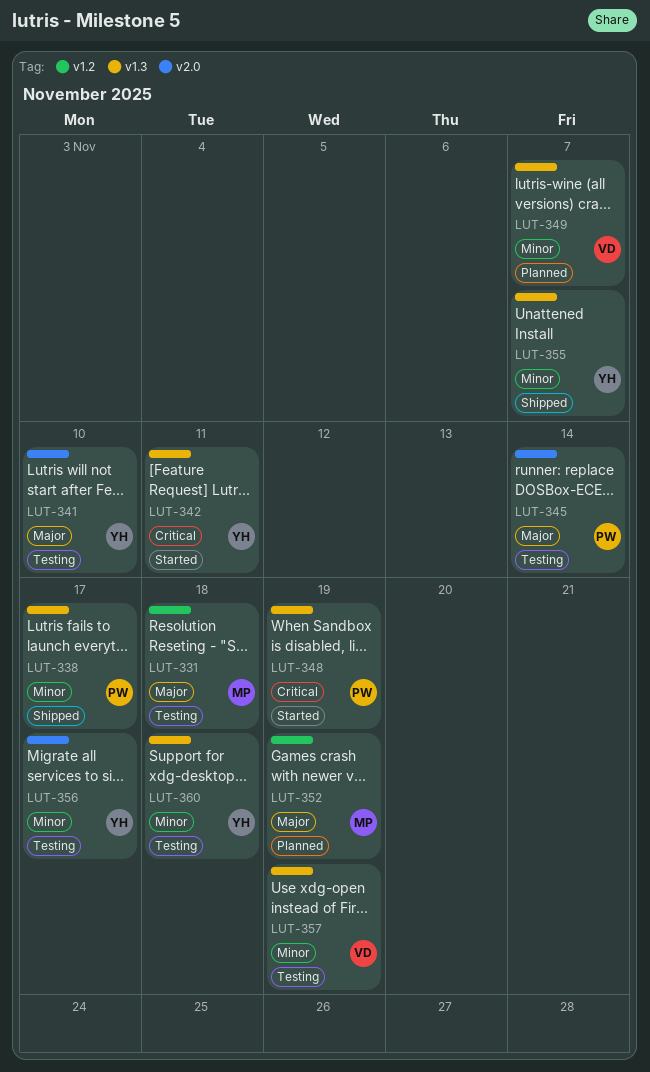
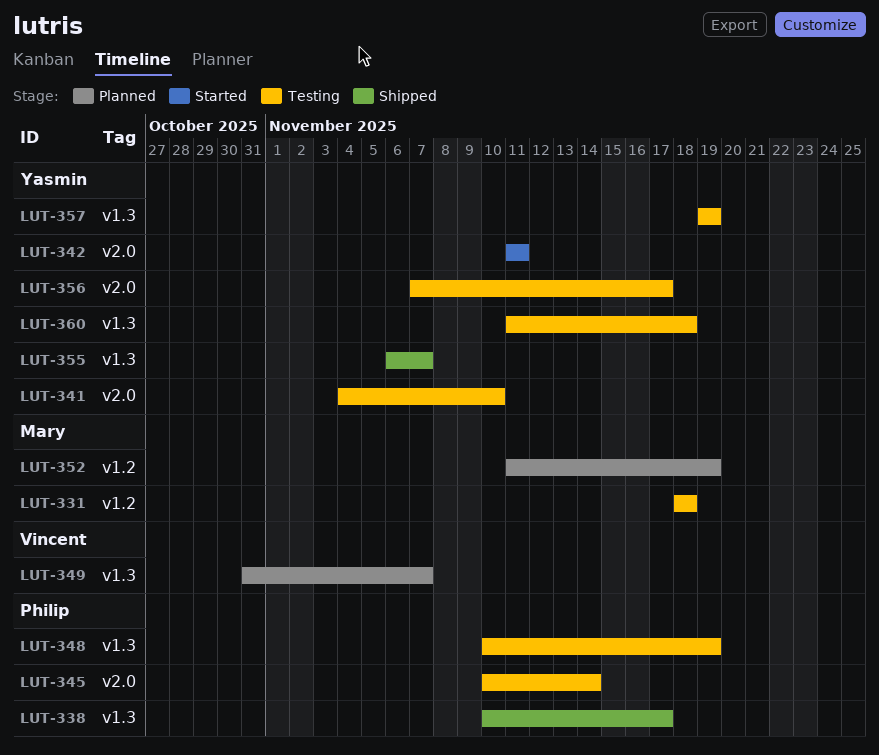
LUT-342, label: v1.3 -> v2.0
LUT-348, status: Started -> Testing
LUT-357, owner: Vincent -> Yasmin

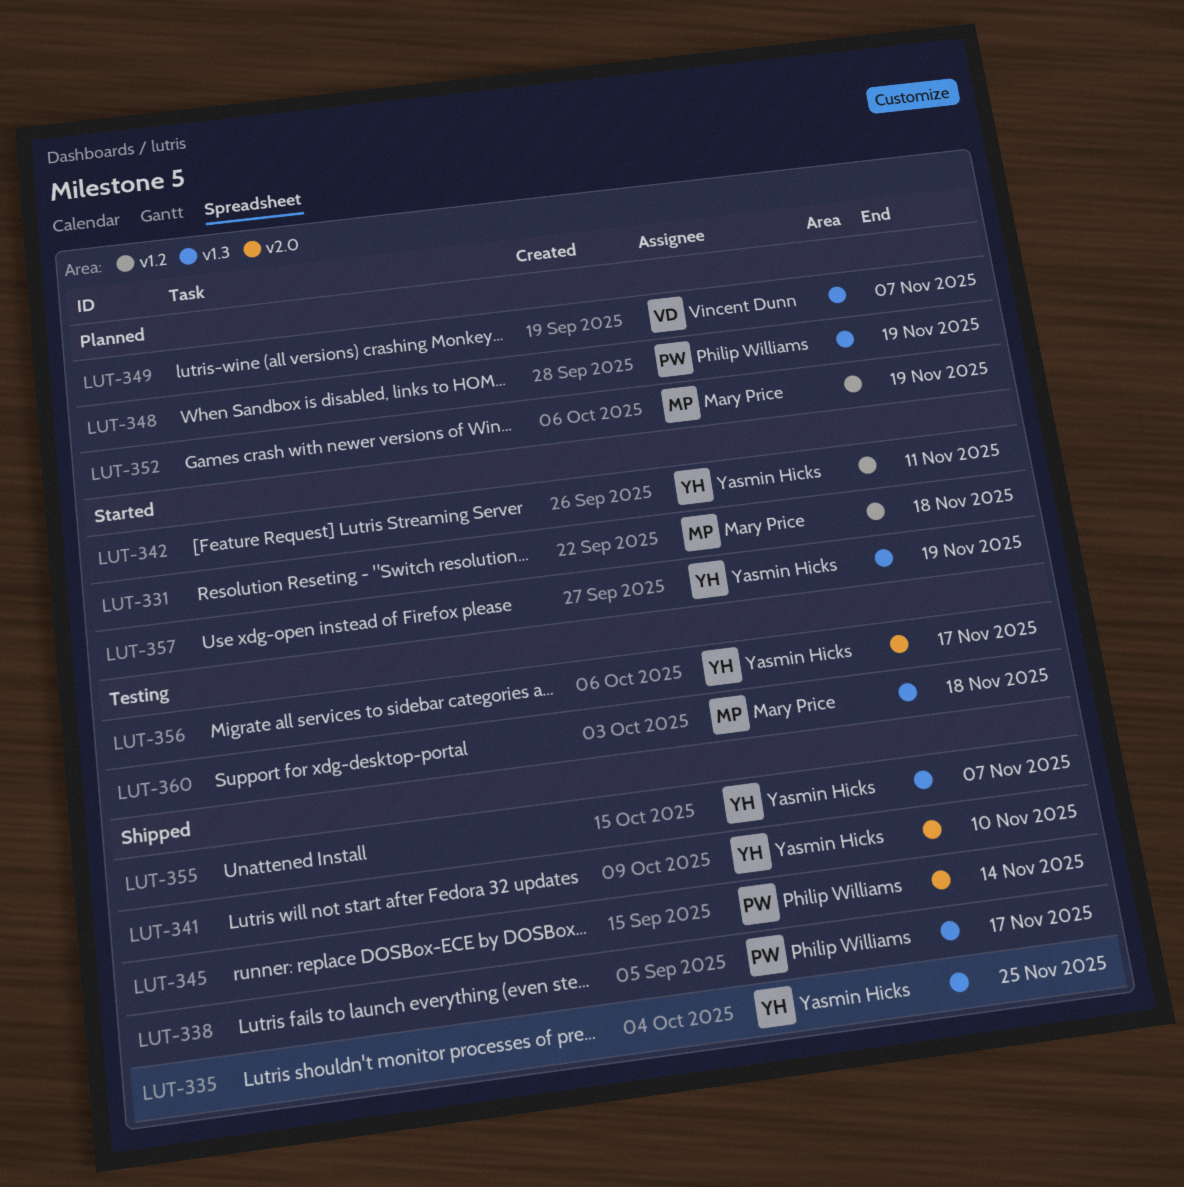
LUT-331, status: Testing -> Started
LUT-335: none -> present
LUT-341, status: Testing -> Shipped
LUT-342, label: v2.0 -> v1.2
LUT-345, status: Testing -> Shipped
LUT-348, status: Testing -> Planned
LUT-357, status: Testing -> Started
LUT-360, owner: Yasmin Hicks -> Mary Price

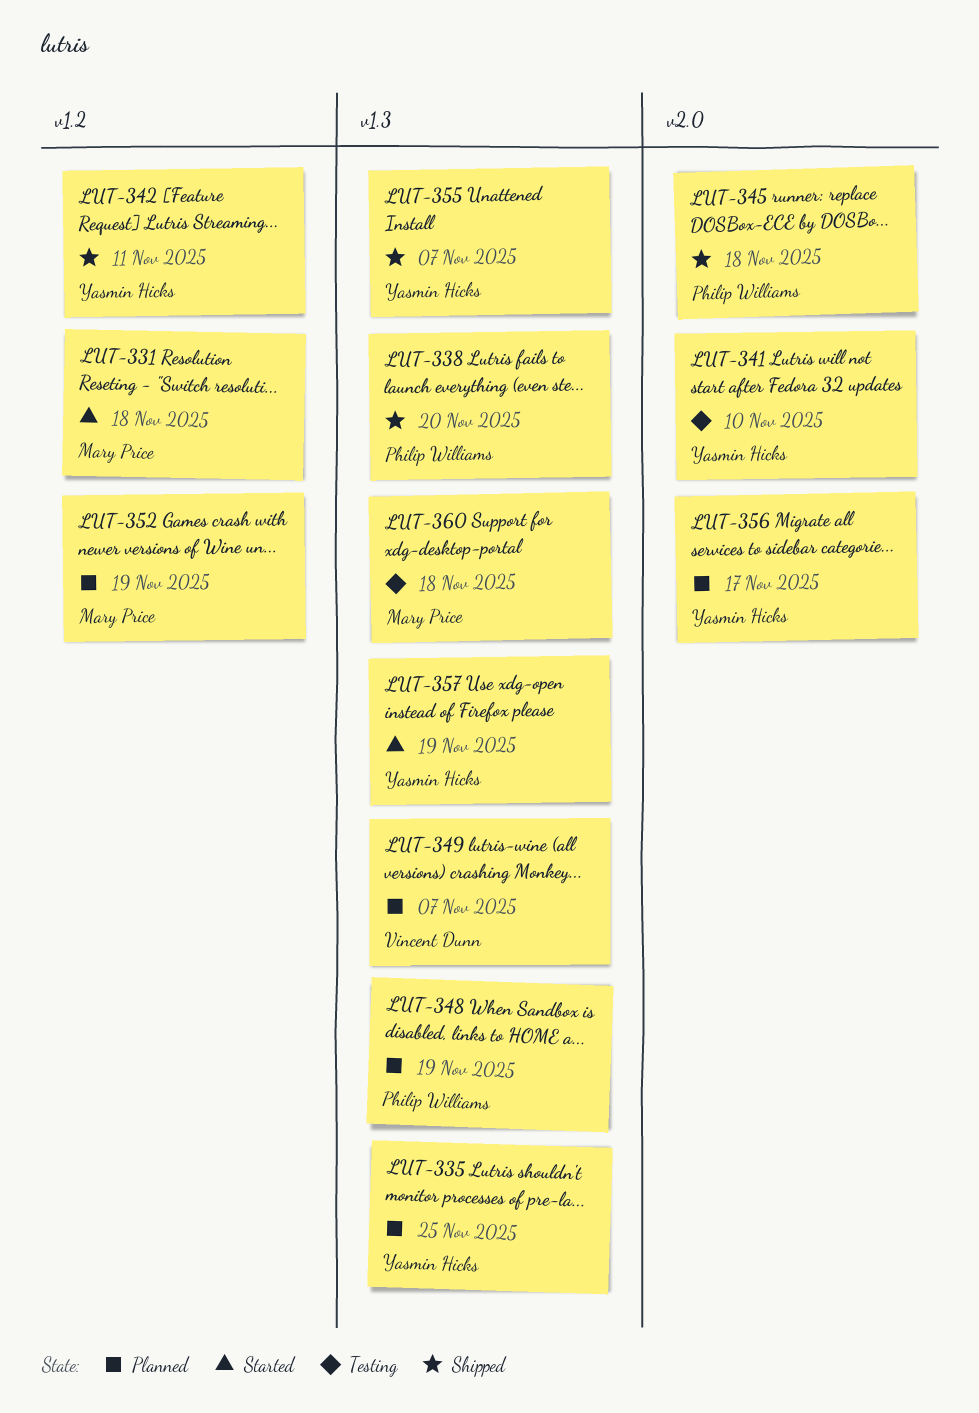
LUT-335, status: Shipped -> Planned
LUT-338, due: Nov 17 -> Nov 20
LUT-341, status: Shipped -> Testing
LUT-342, status: Started -> Shipped
LUT-345, due: Nov 14 -> Nov 18
LUT-356, status: Testing -> Planned

